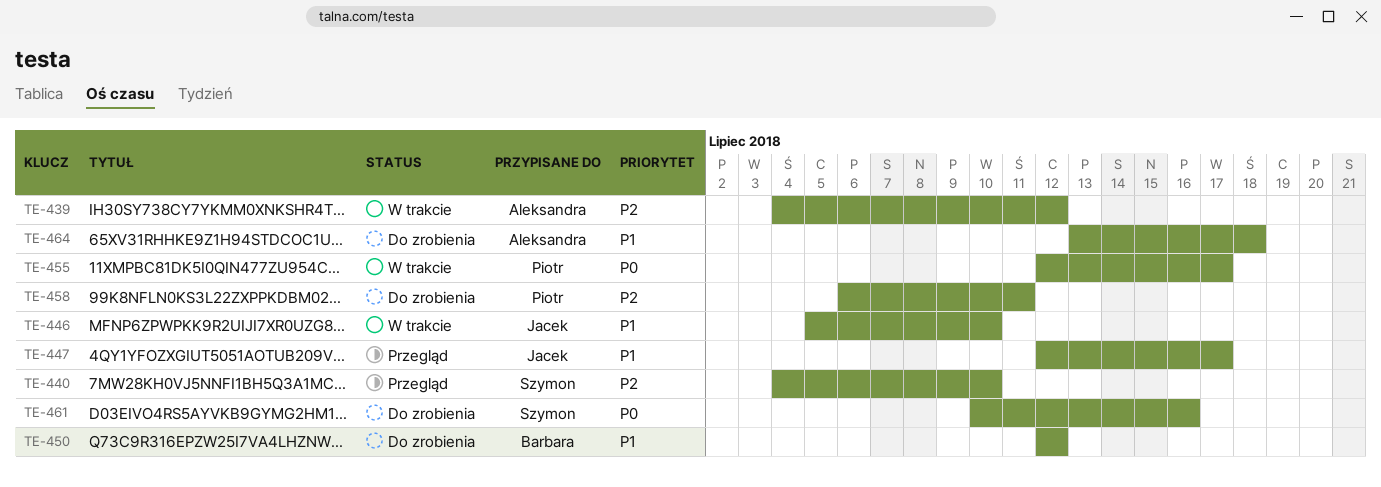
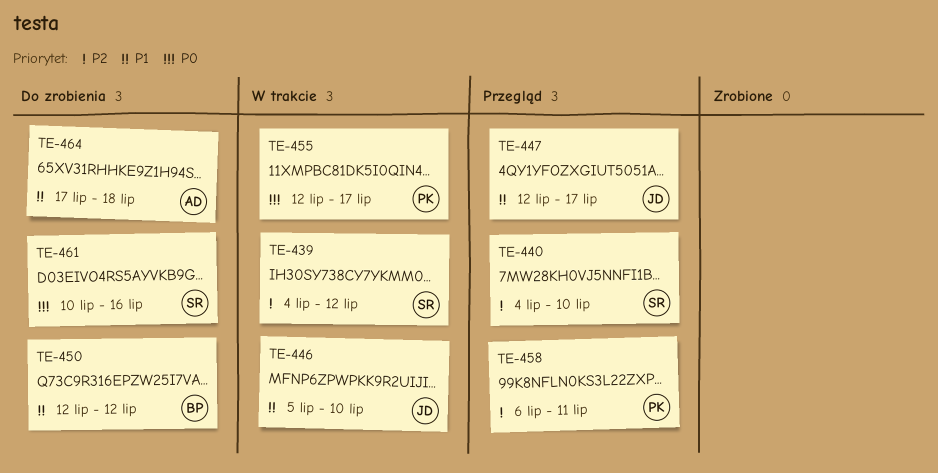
TE-439, owner: Aleksandra -> Szymon
TE-458, status: Do zrobienia -> Przegląd
TE-464, start: Jul 13 -> Jul 17

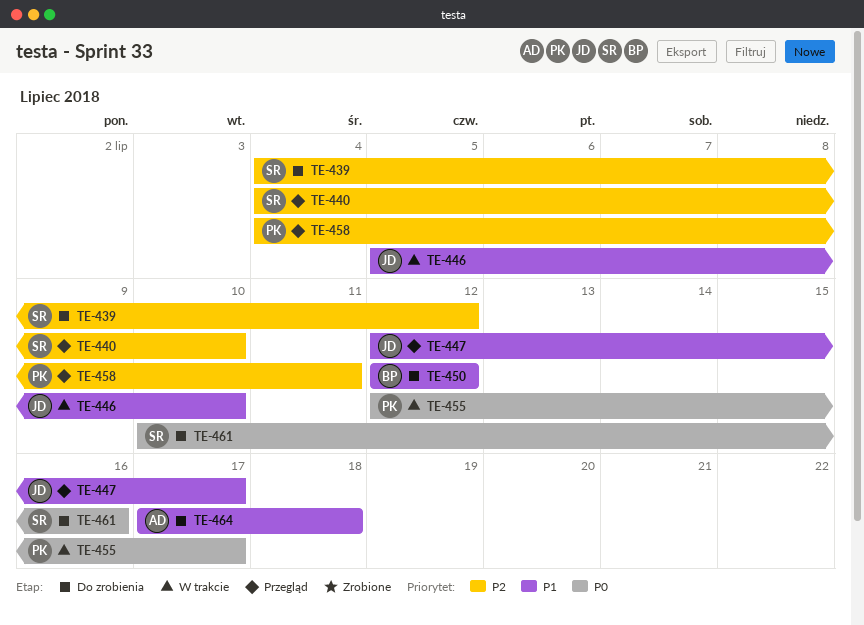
TE-439, status: W trakcie -> Do zrobienia
TE-458, start: Jul 6 -> Jul 4

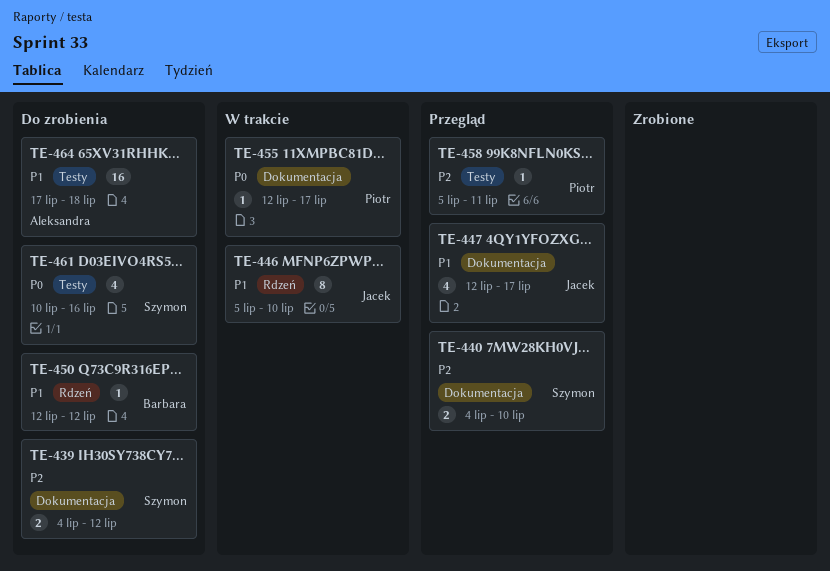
TE-458, start: Jul 4 -> Jul 5

